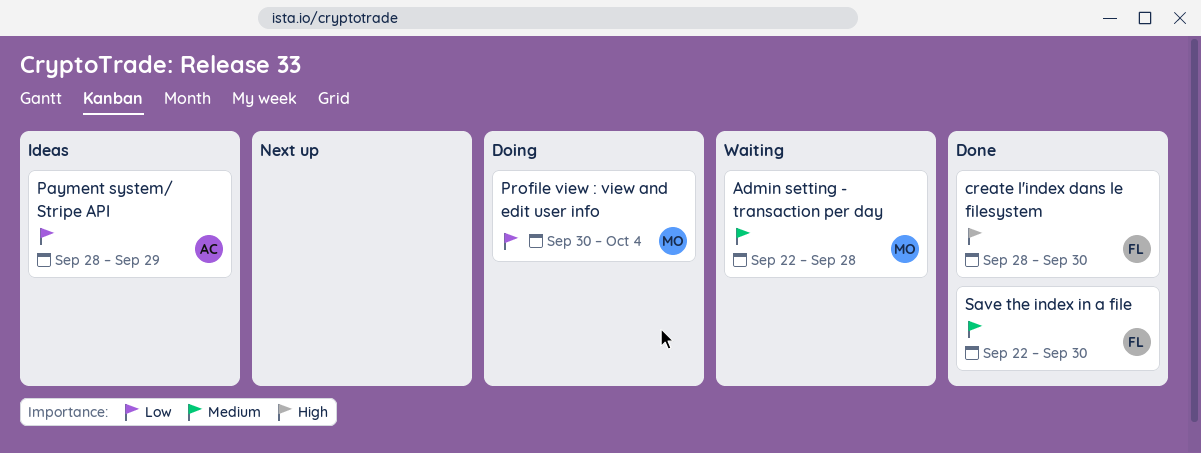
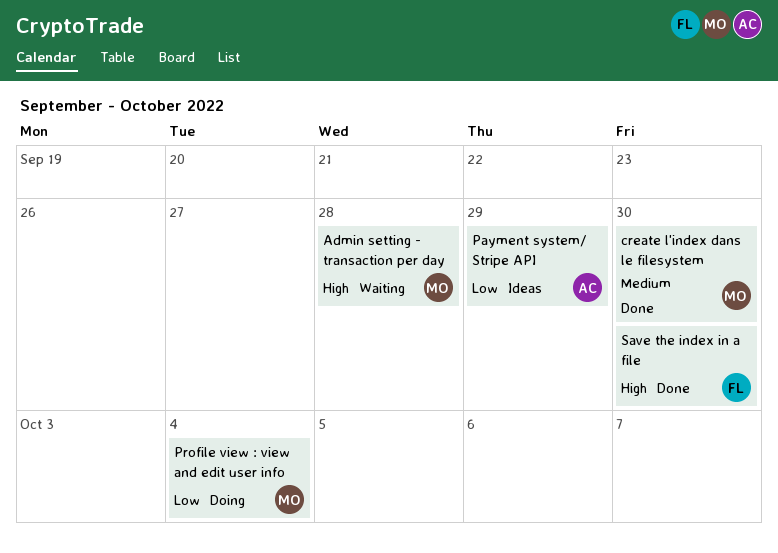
Admin setting - transaction per day, priority: Medium -> High
create l'index dans le filesystem, owner: FL -> MO
create l'index dans le filesystem, priority: High -> Medium
Save the index in a file, priority: Medium -> High

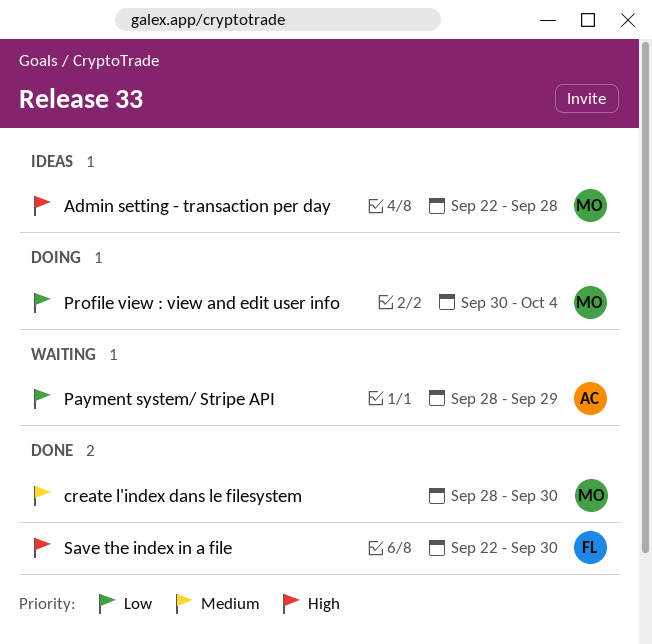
Admin setting - transaction per day, status: Waiting -> Ideas
Payment system/ Stripe API, status: Ideas -> Waiting

